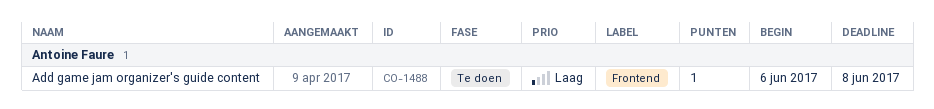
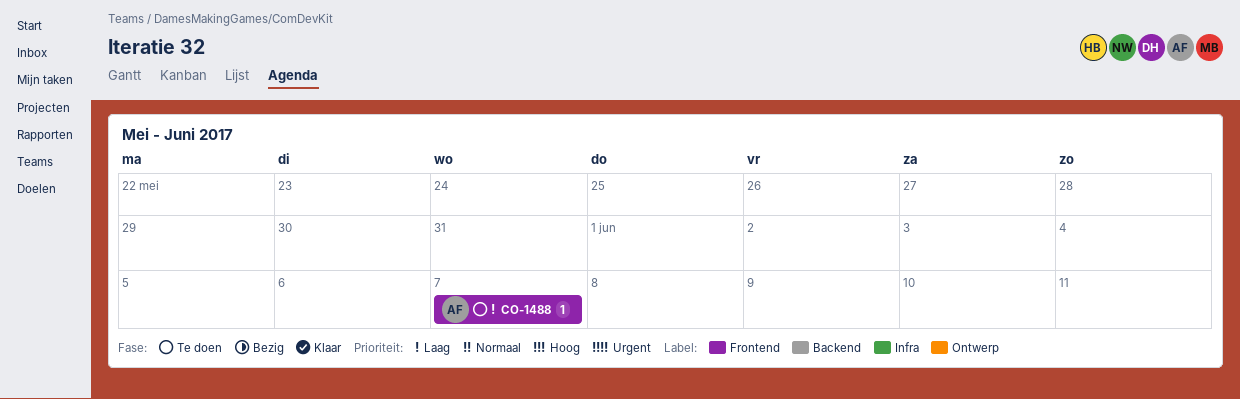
CO-1488, start: Jun 6 -> Jun 7
CO-1488, due: Jun 8 -> Jun 7

